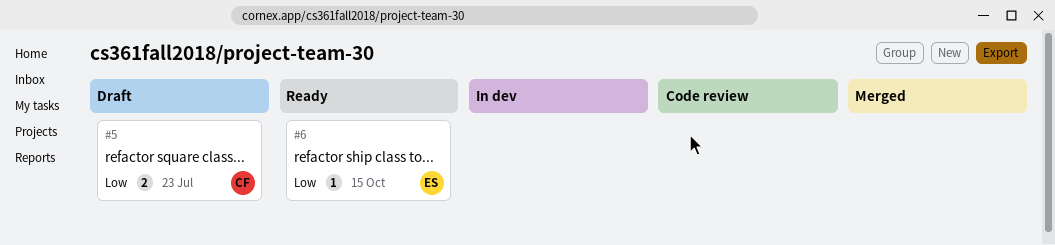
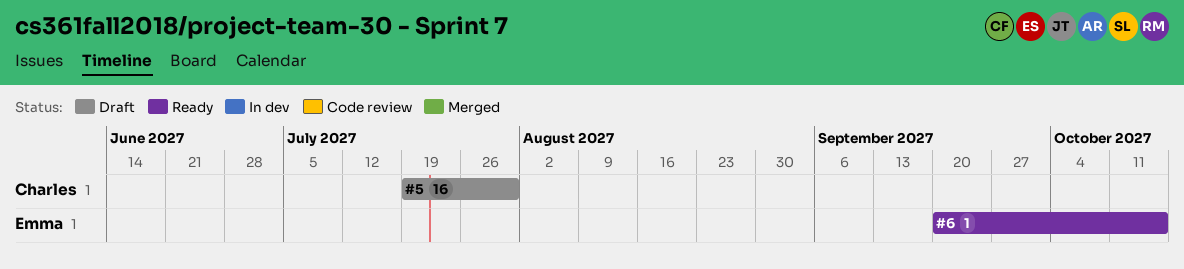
#5, estimate: 2 -> 16
#5, due: Jul 23 -> Jul 30

